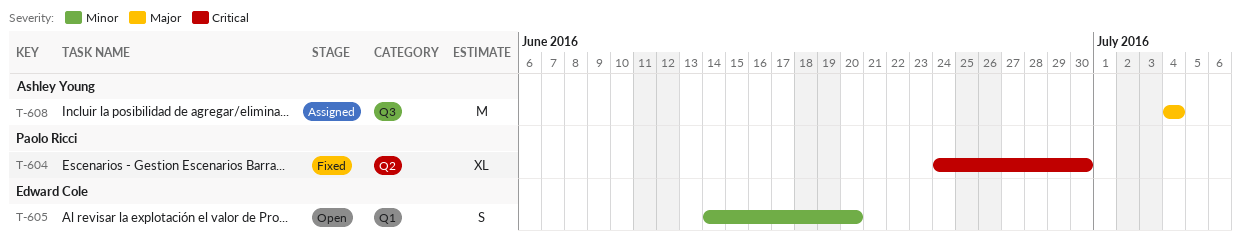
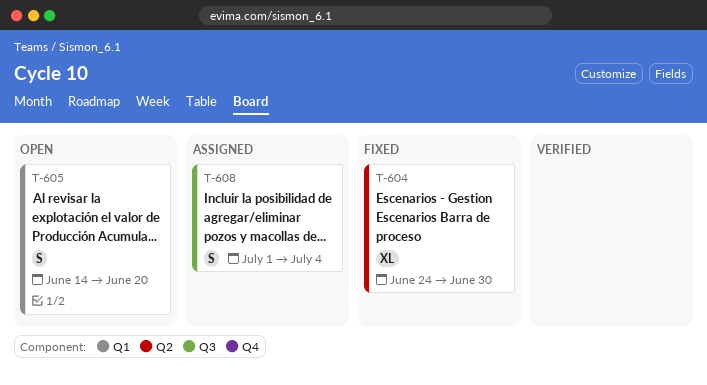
T-608, estimate: M -> S
T-608, start: Jul 4 -> Jul 1

